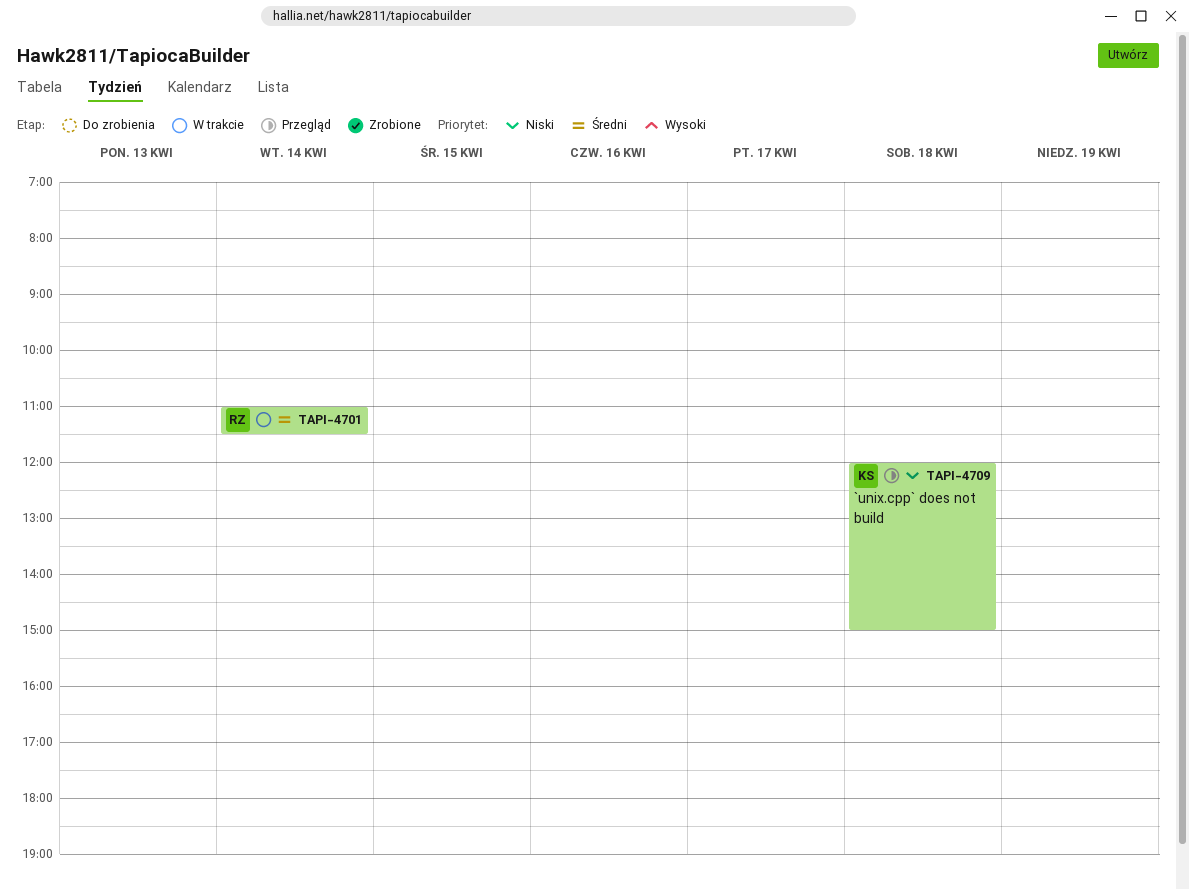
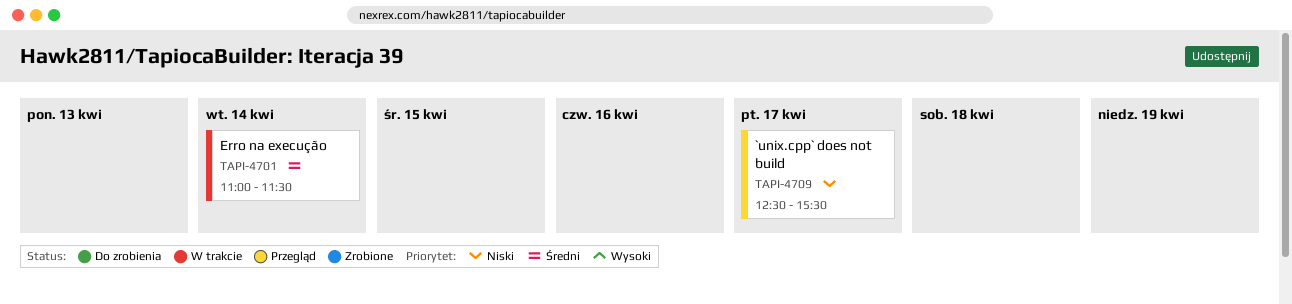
TAPI-4709, day: Apr 18 -> Apr 17
TAPI-4709, begins: 12:00 -> 12:30
TAPI-4709, ends: 15:00 -> 15:30

